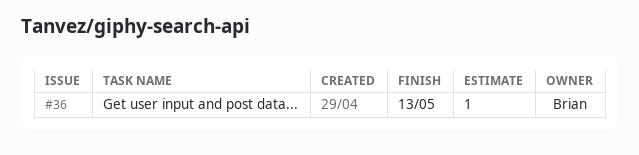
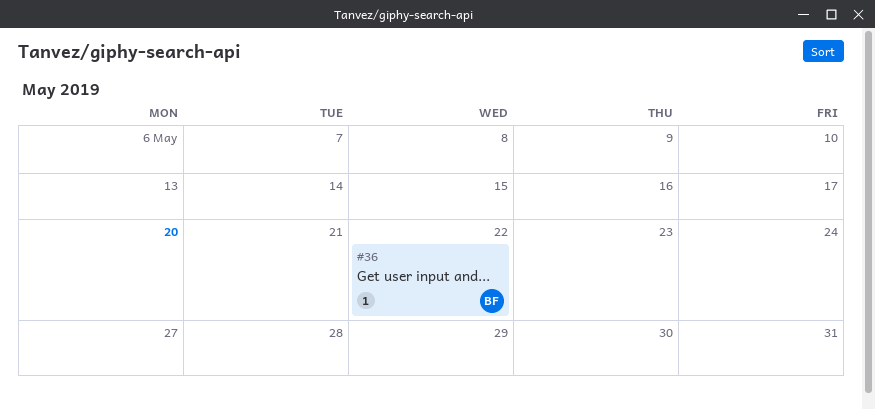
#36, due: May 13 -> May 22

